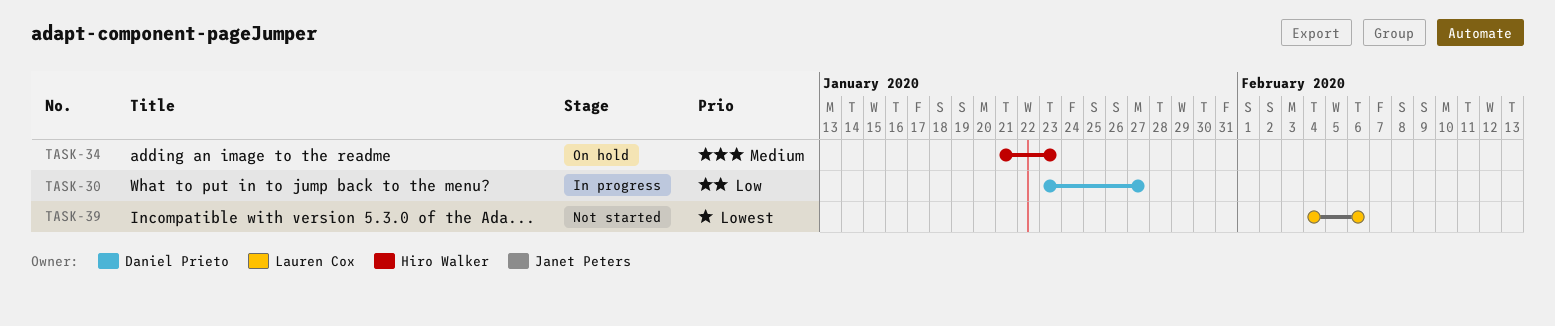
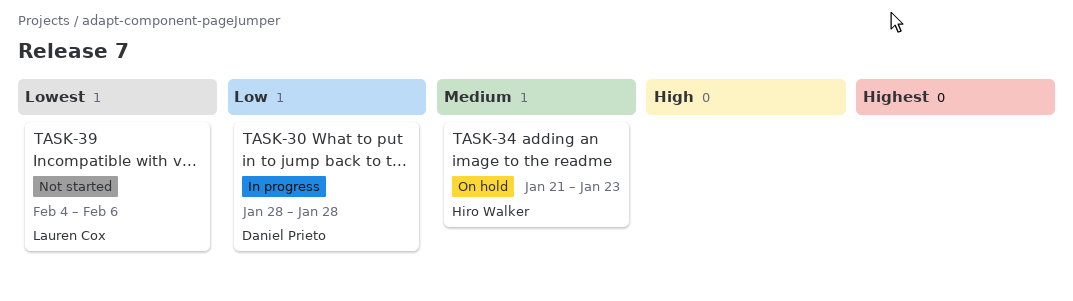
TASK-30, start: Jan 23 -> Jan 28
TASK-30, due: Jan 27 -> Jan 28

